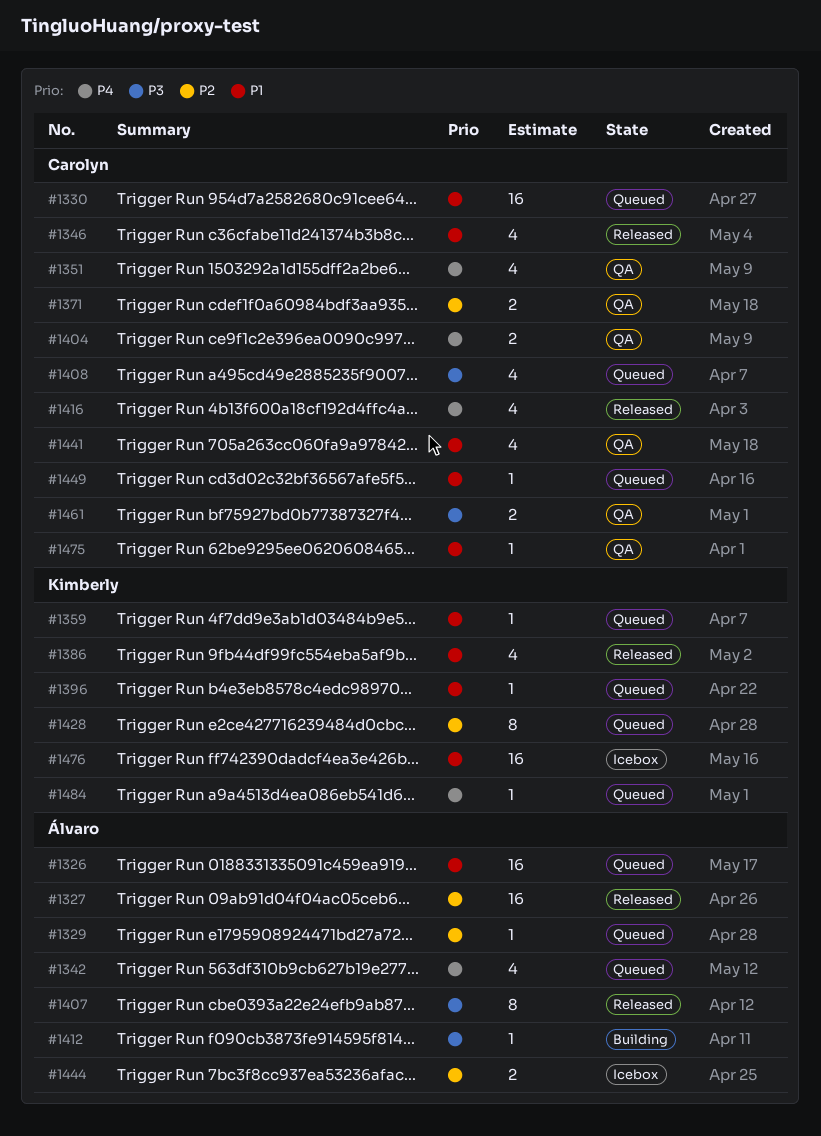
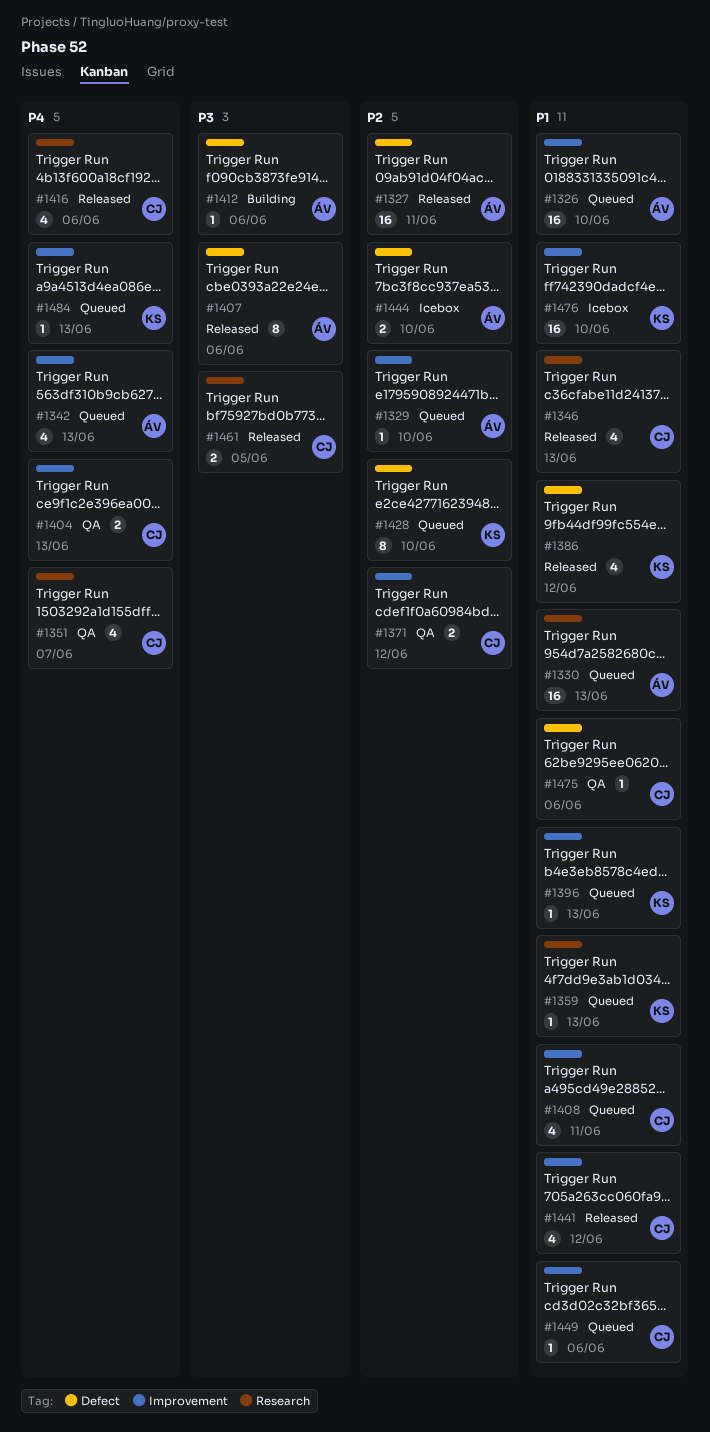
#1330, owner: Carolyn -> Álvaro
#1408, priority: P3 -> P1
#1441, status: QA -> Released
#1461, status: QA -> Released

